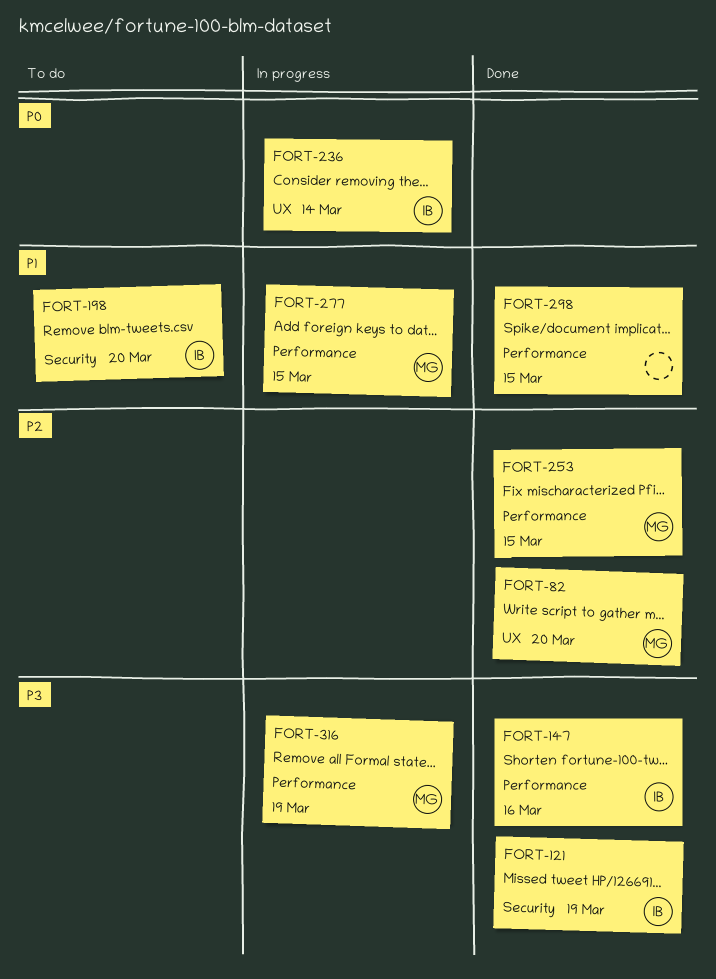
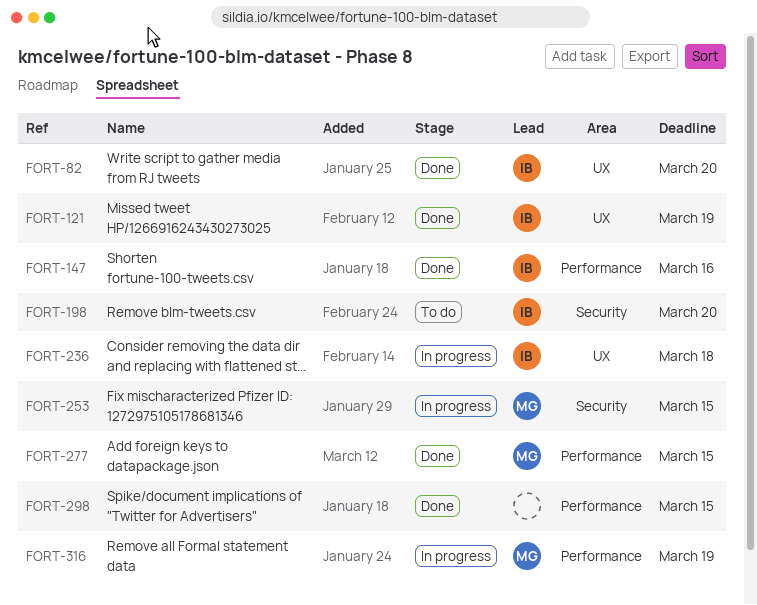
FORT-82, owner: MG -> IB
FORT-121, label: Security -> UX
FORT-236, due: Mar 14 -> Mar 18
FORT-253, status: Done -> In progress
FORT-253, label: Performance -> Security
FORT-277, status: In progress -> Done

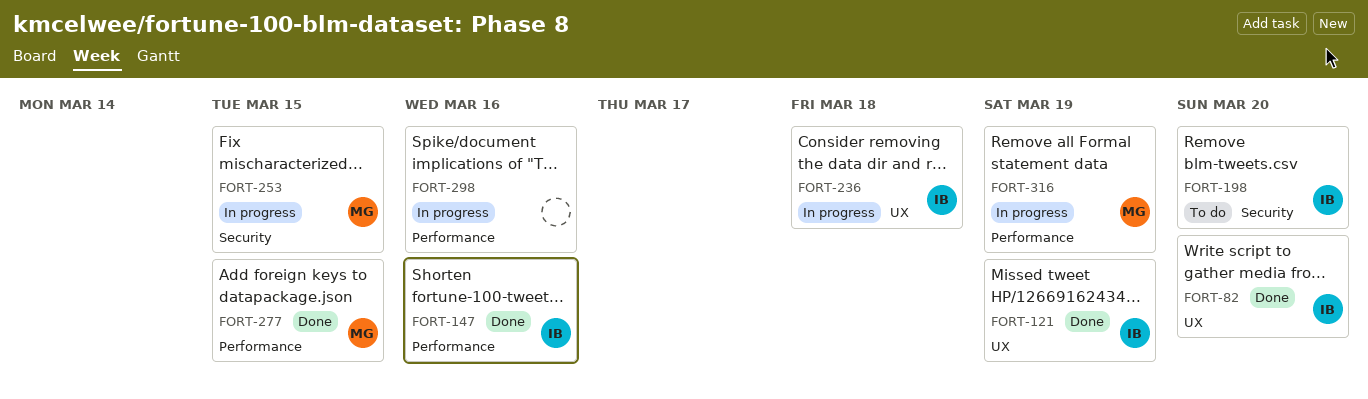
FORT-298, status: Done -> In progress
FORT-298, due: Mar 15 -> Mar 16

